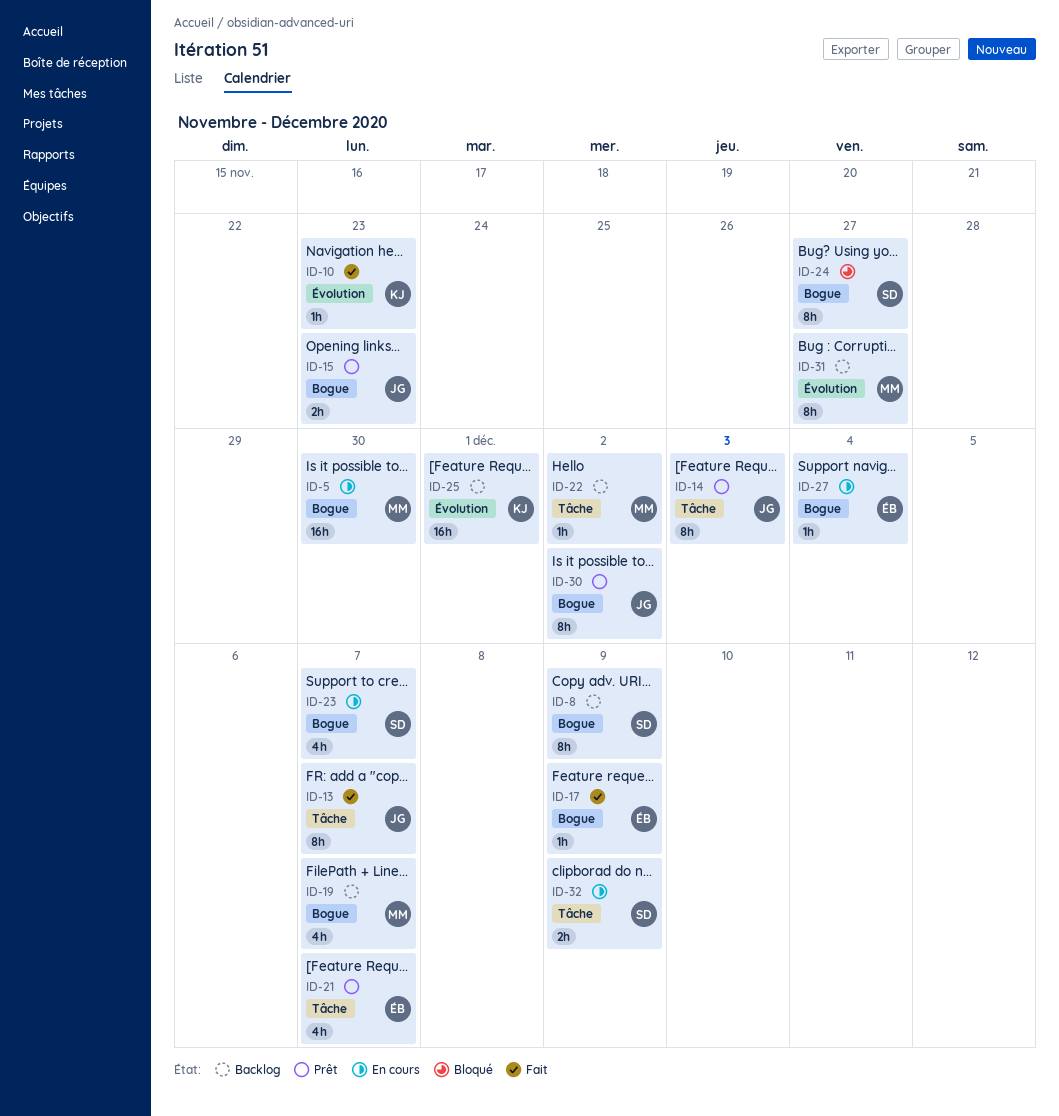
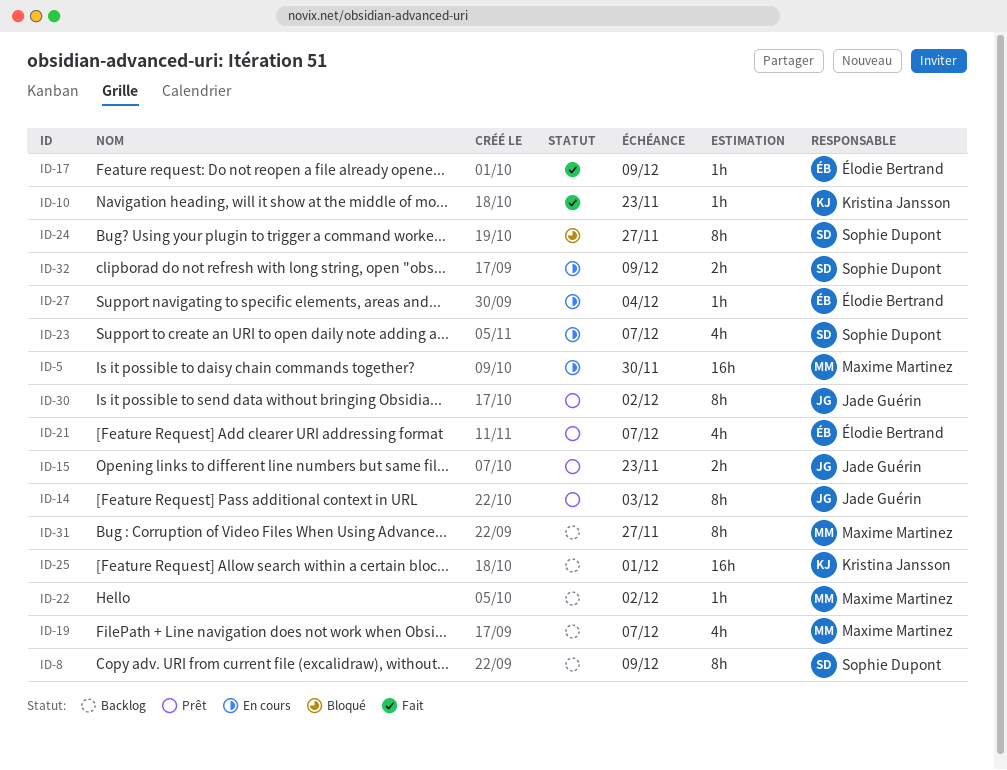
ID-13: present -> none

